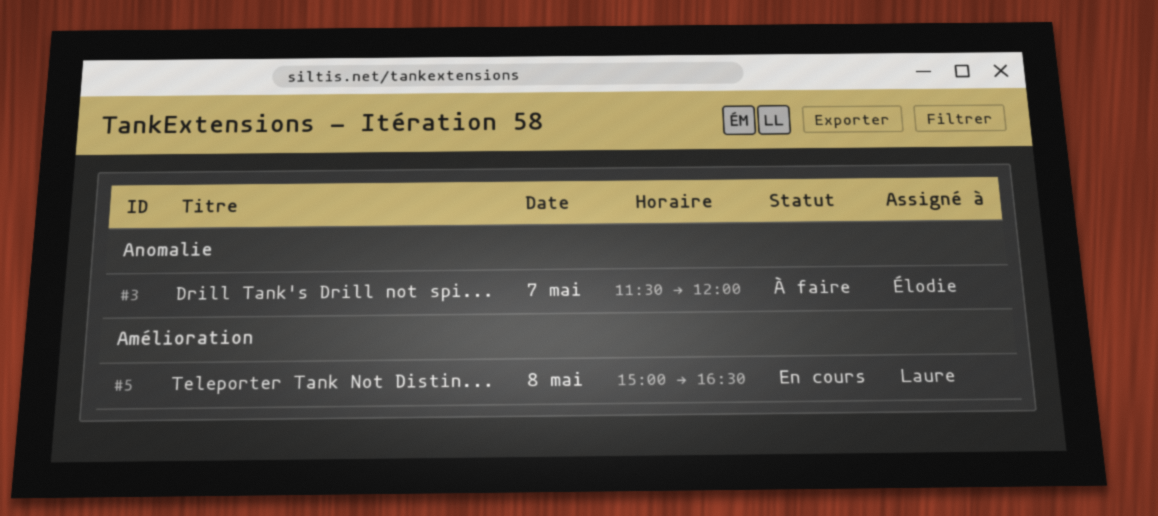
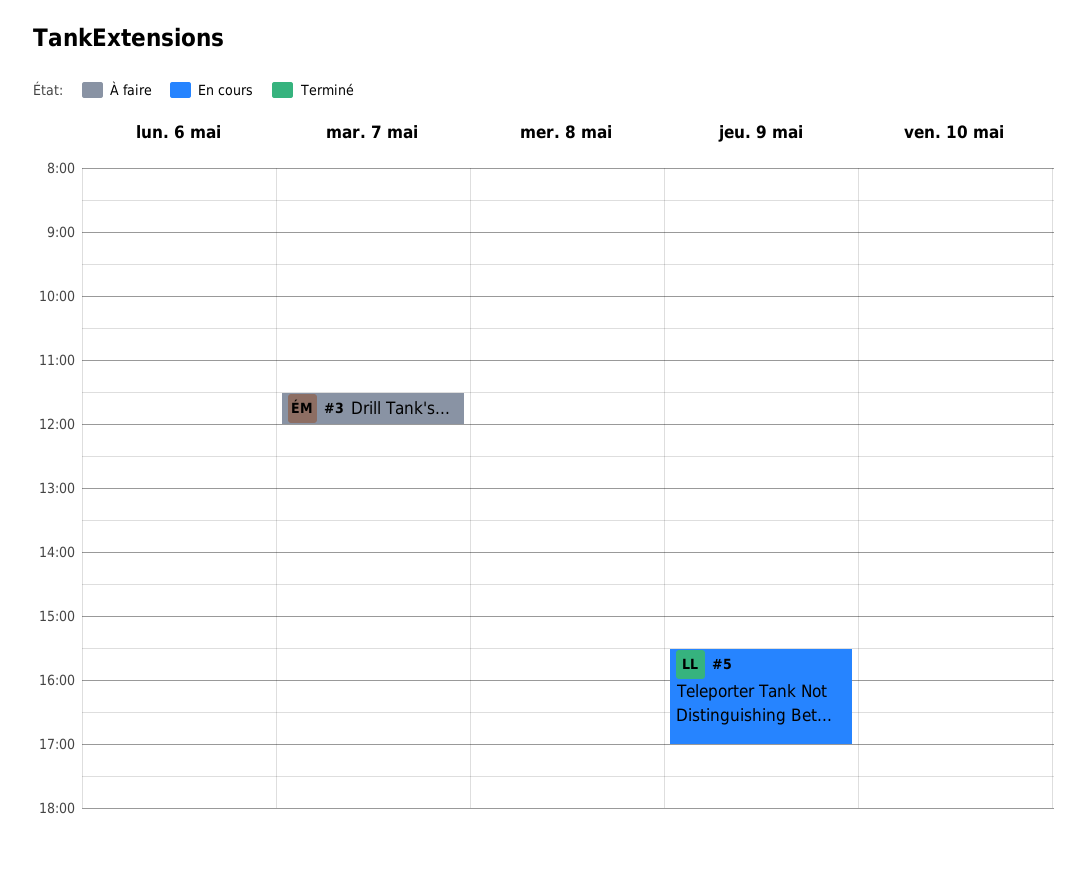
#5, day: May 8 -> May 9
#5, begins: 15:00 -> 15:30
#5, ends: 16:30 -> 17:00

